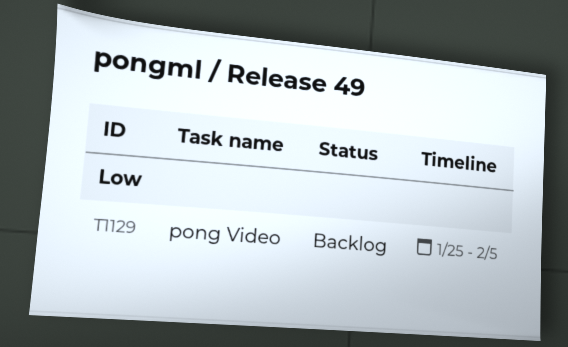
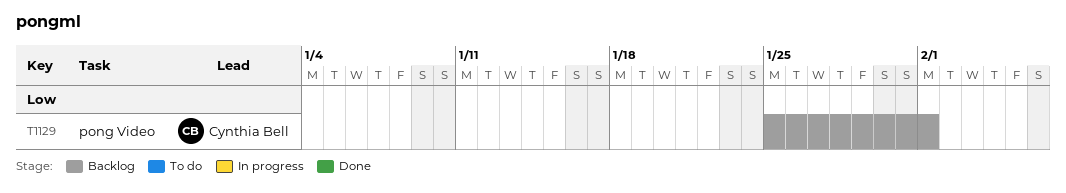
T1129, due: Feb 5 -> Feb 1

